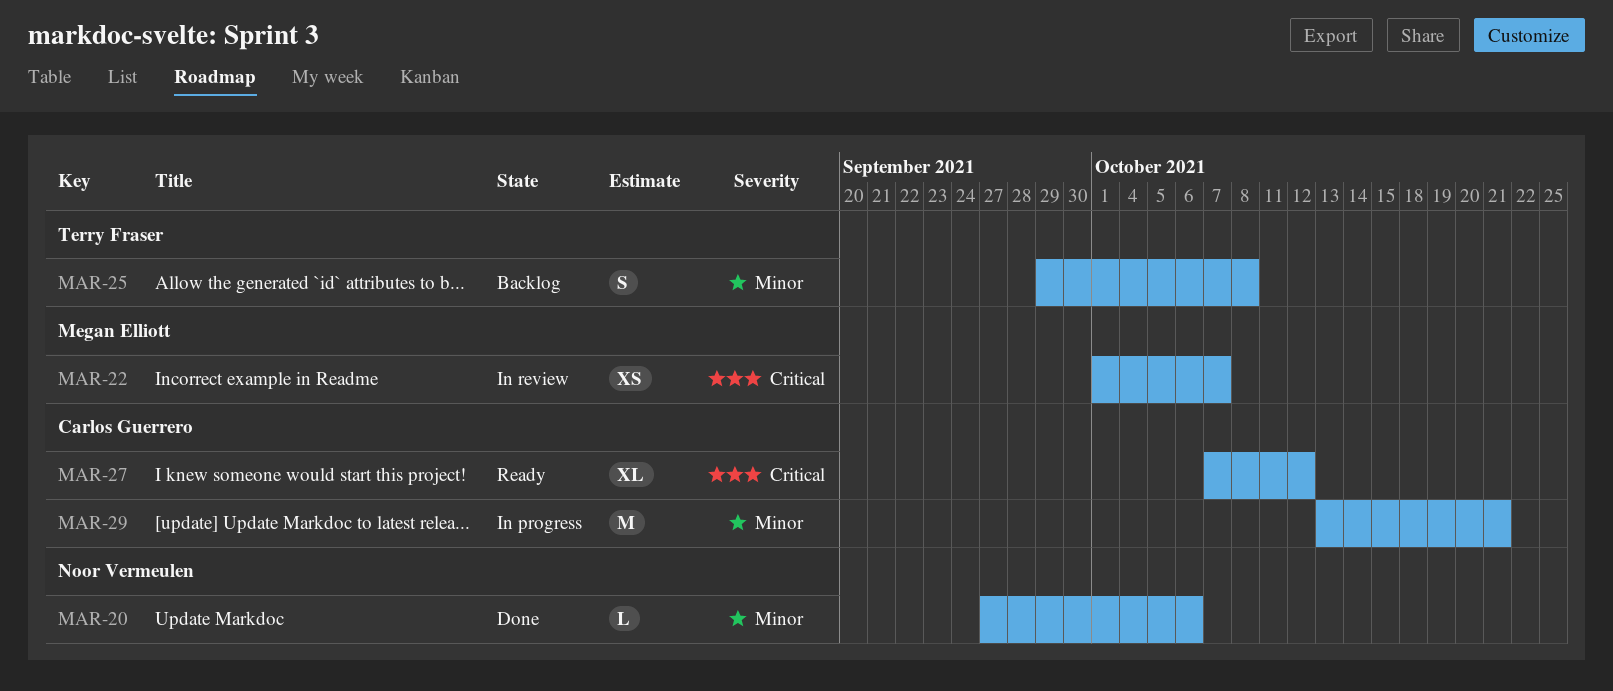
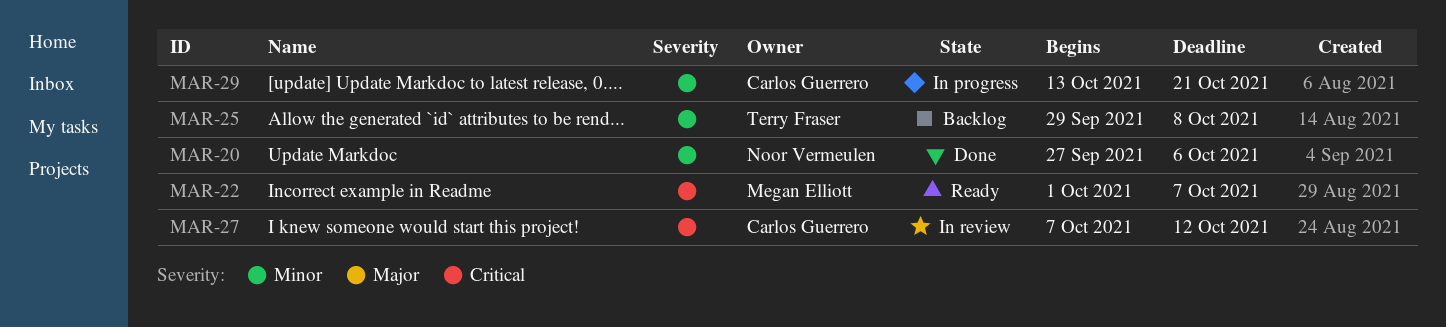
MAR-22, status: In review -> Ready
MAR-27, status: Ready -> In review

